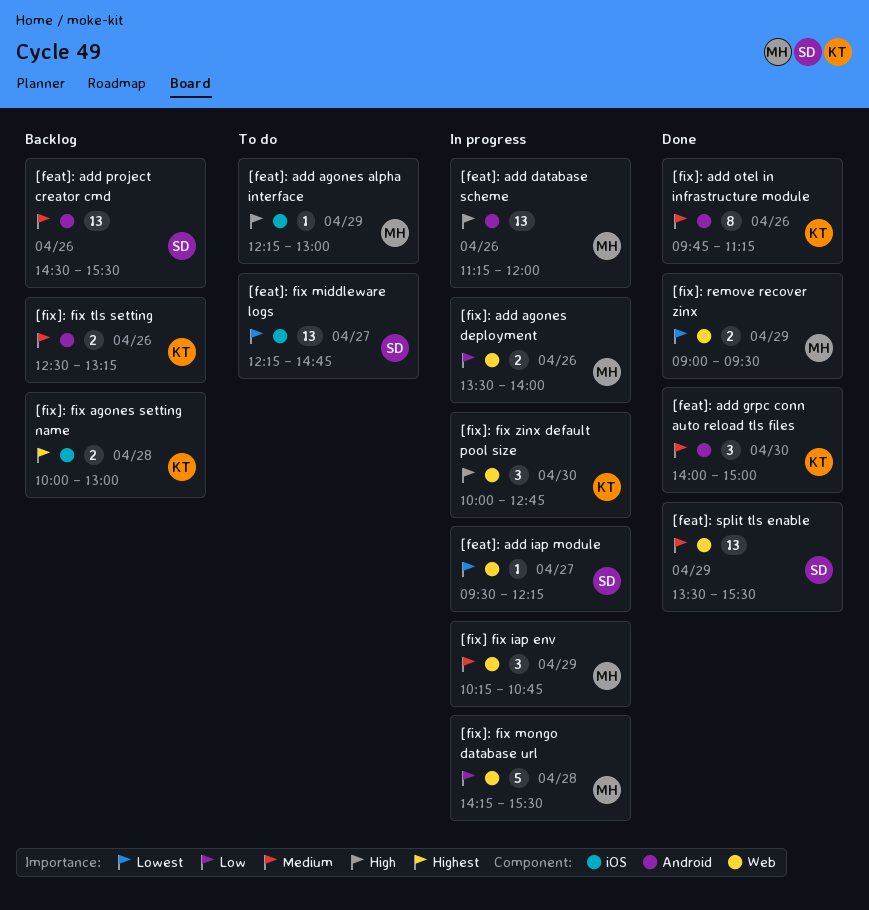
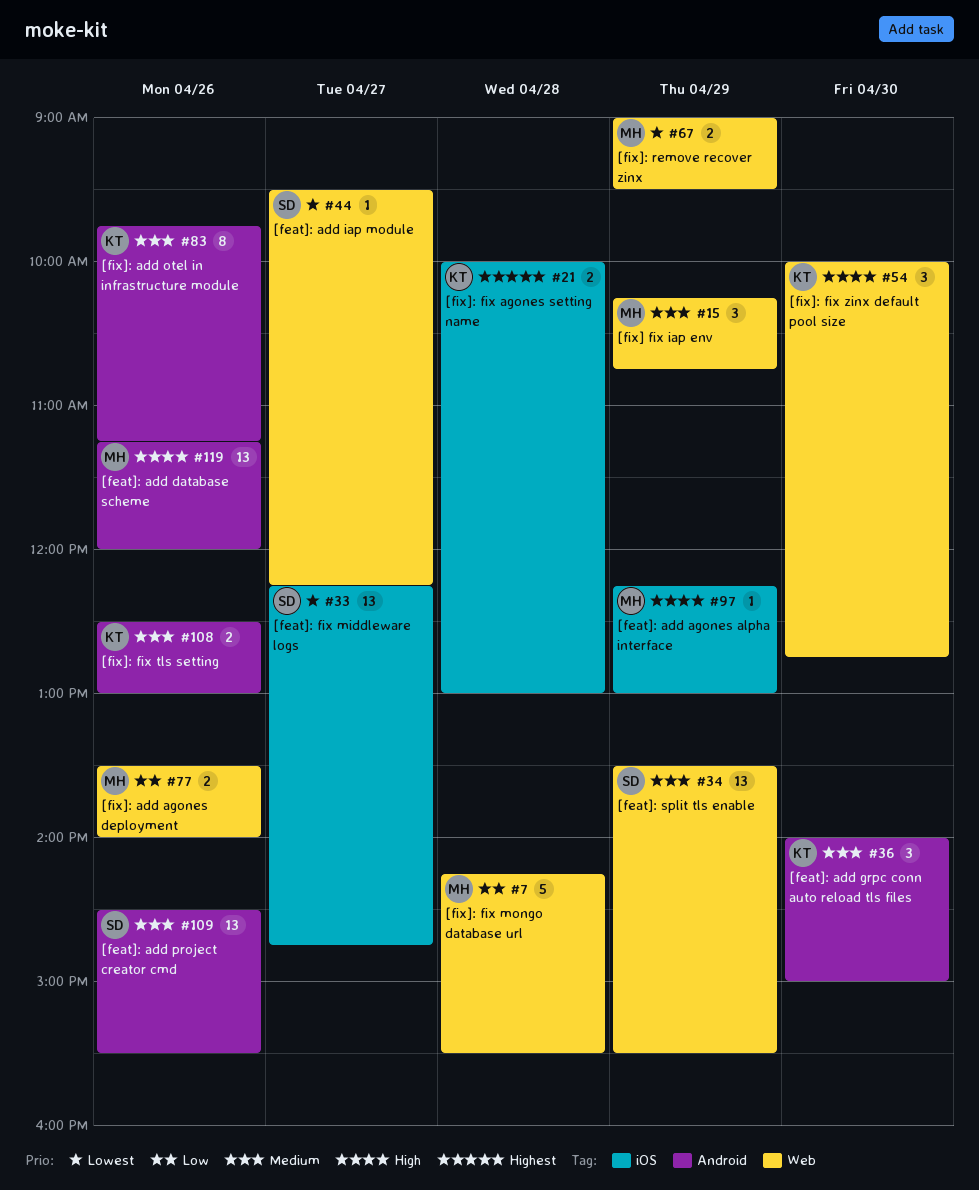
[fix]: fix tls setting, ends: 13:15 -> 13:00

